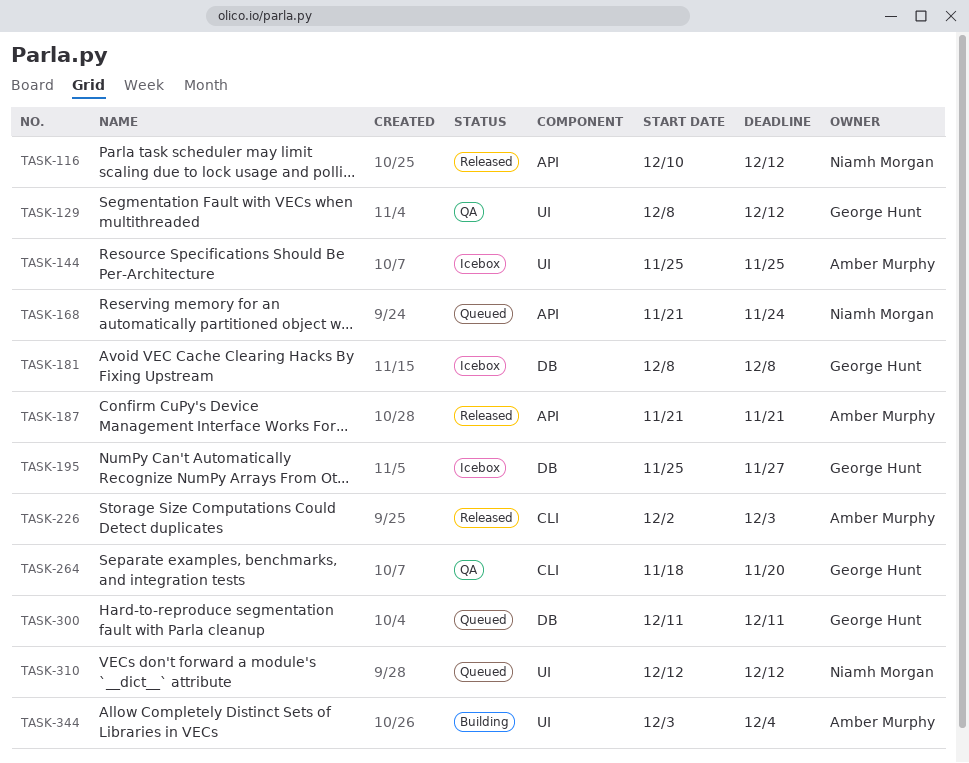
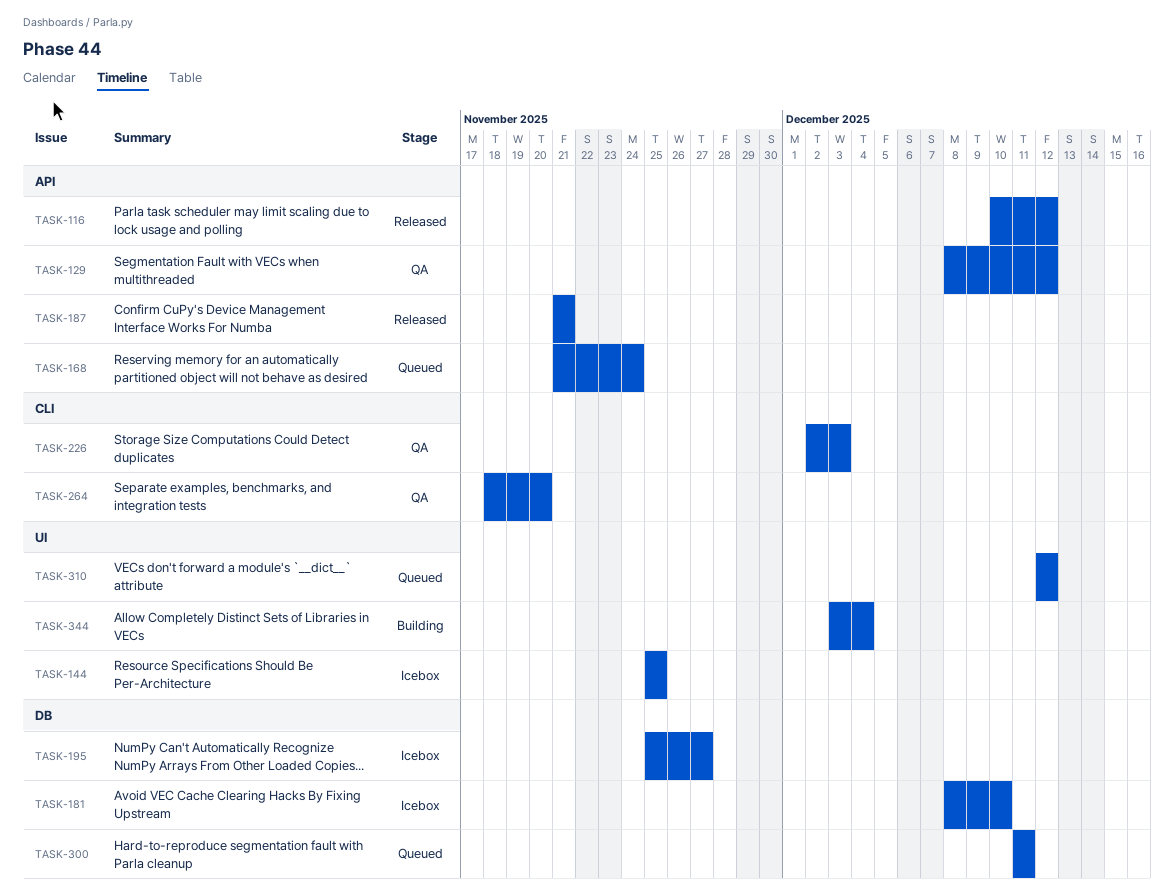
TASK-129, label: UI -> API
TASK-181, due: Dec 8 -> Dec 10
TASK-226, status: Released -> QA

